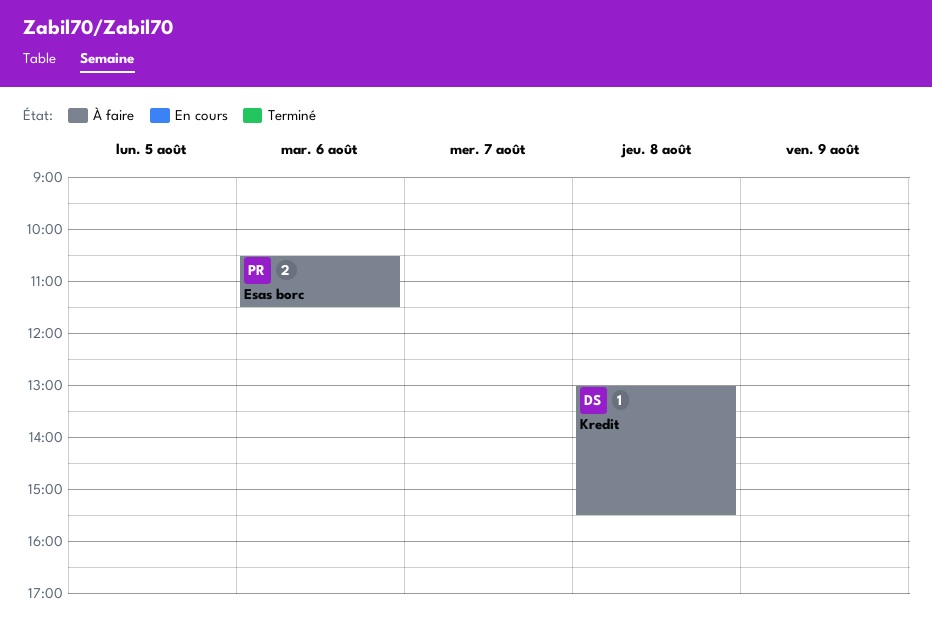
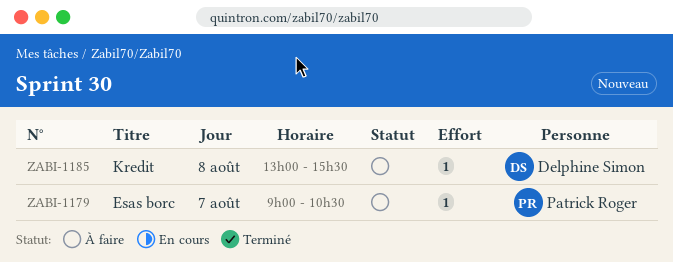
Esas borc, estimate: 2 -> 1
Esas borc, day: Aug 6 -> Aug 7
Esas borc, begins: 10:30 -> 09:00
Esas borc, ends: 11:30 -> 10:30

